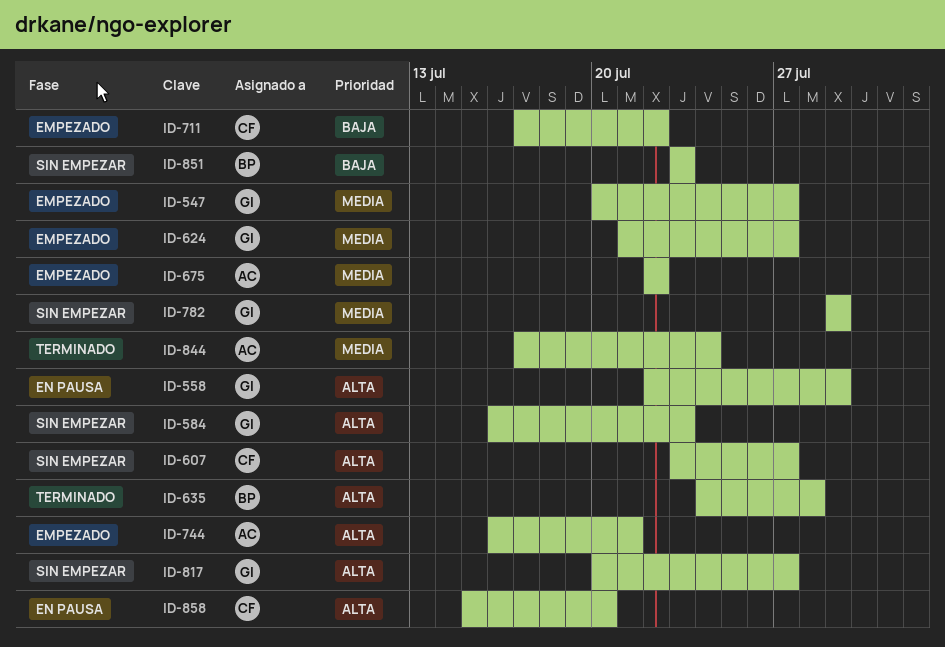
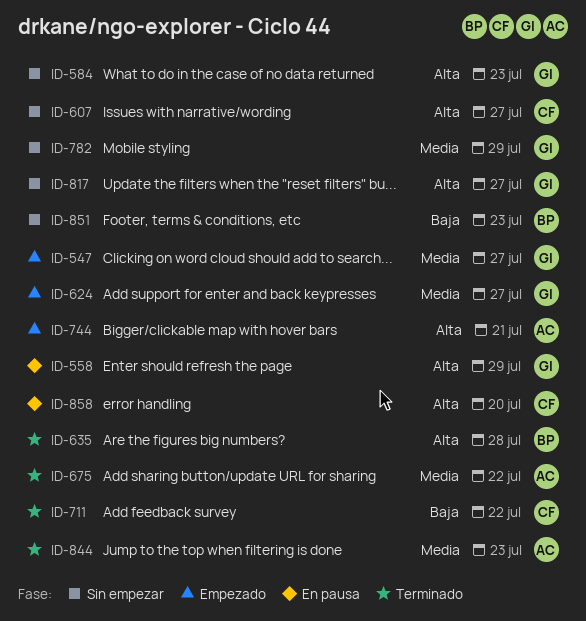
ID-675, status: Empezado -> Terminado
ID-711, status: Empezado -> Terminado
ID-844, due: Jul 24 -> Jul 23

